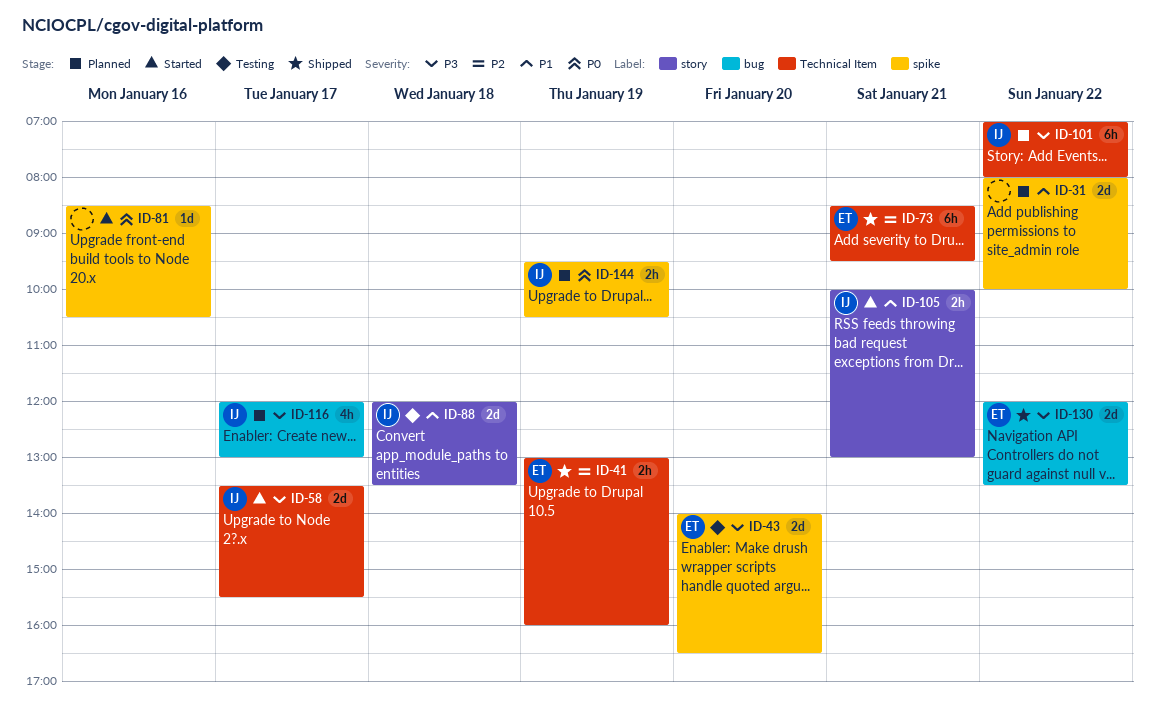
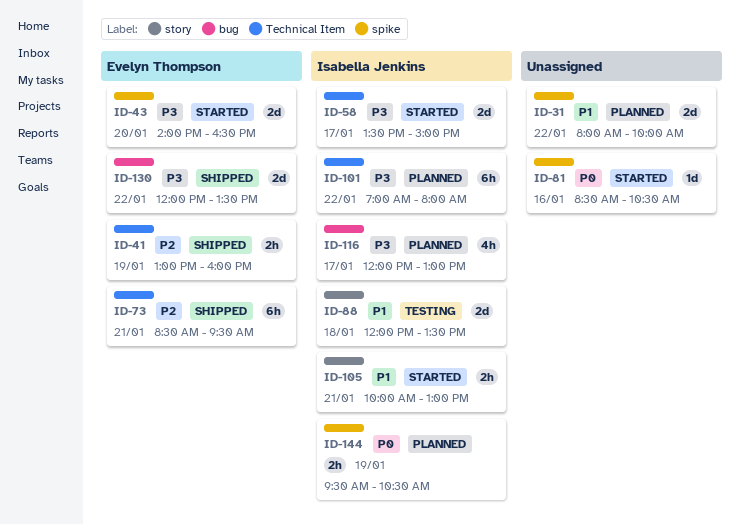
ID-43, status: Testing -> Started
ID-58, ends: 15:30 -> 15:00

